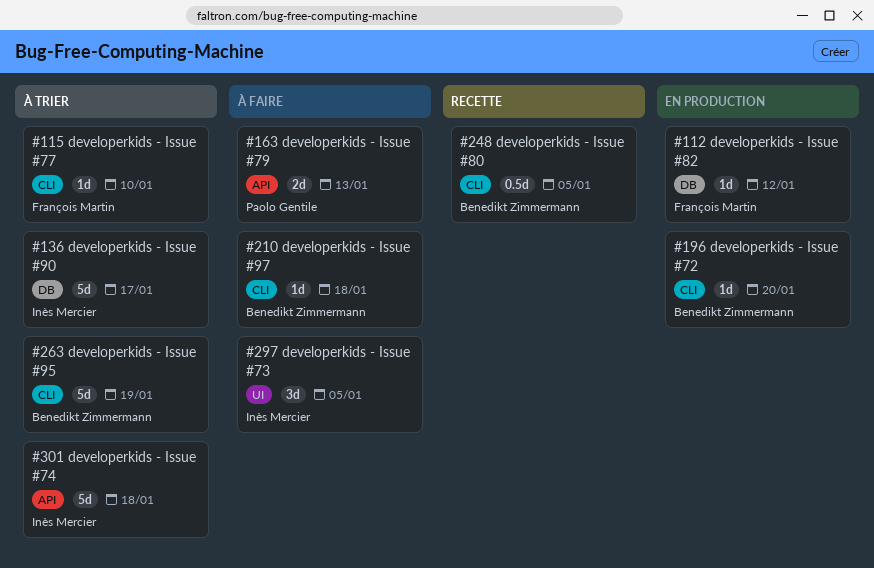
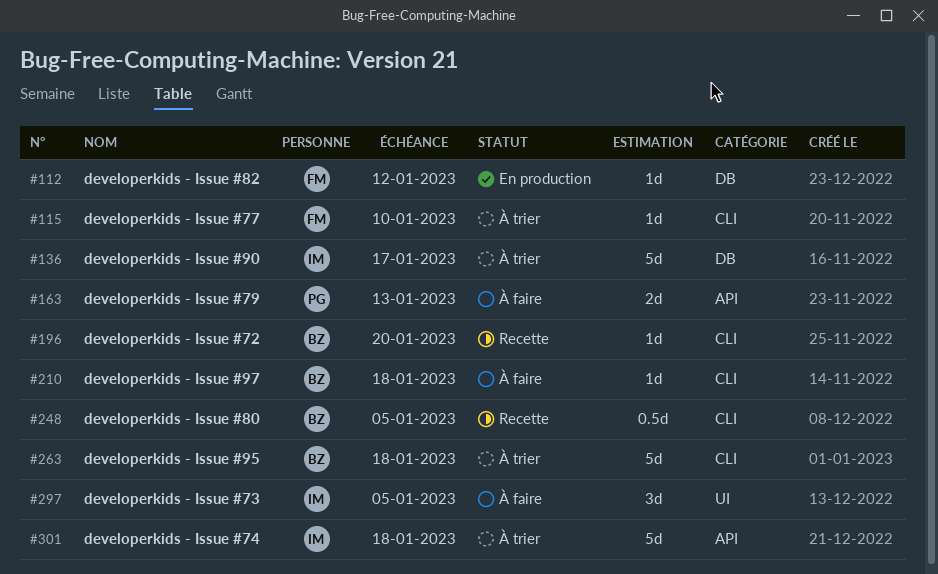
#196, status: En production -> Recette
#263, due: Jan 19 -> Jan 18

